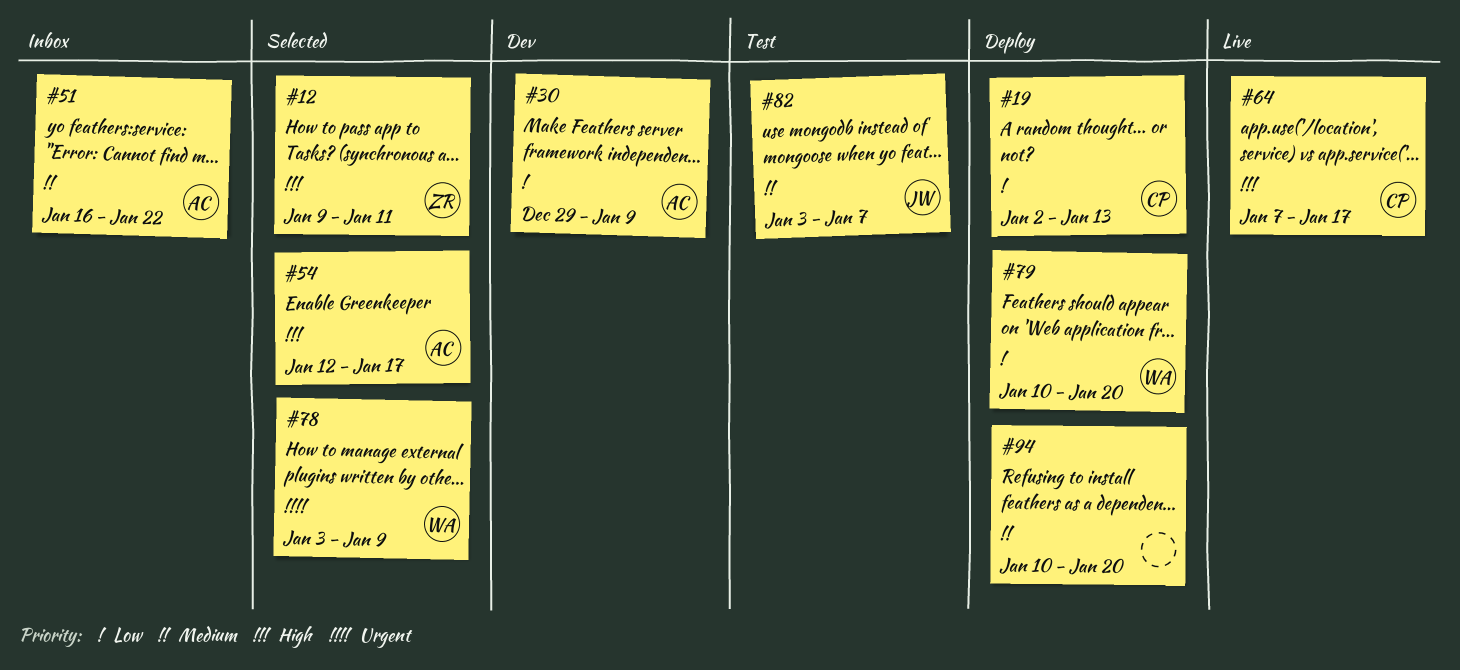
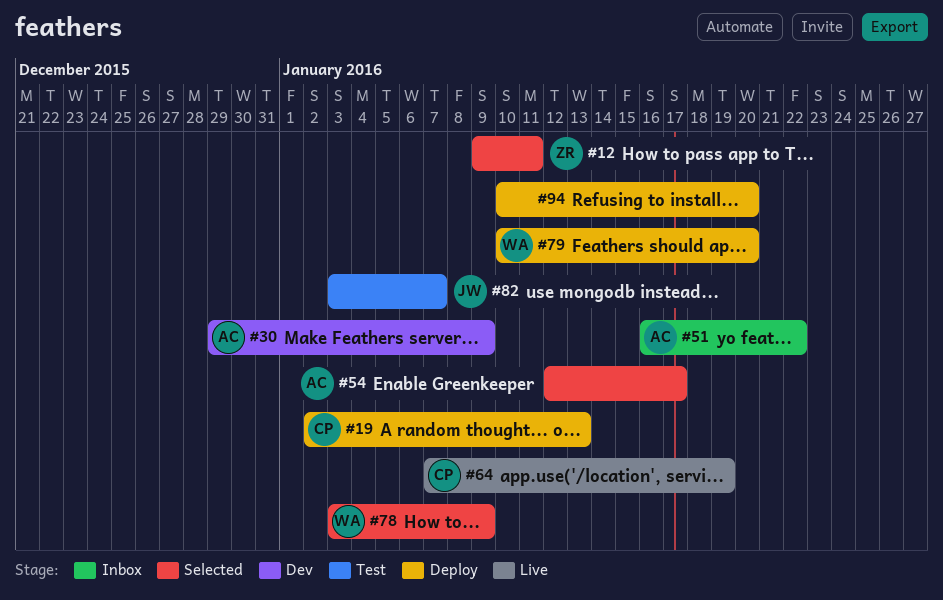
#64, due: Jan 17 -> Jan 19

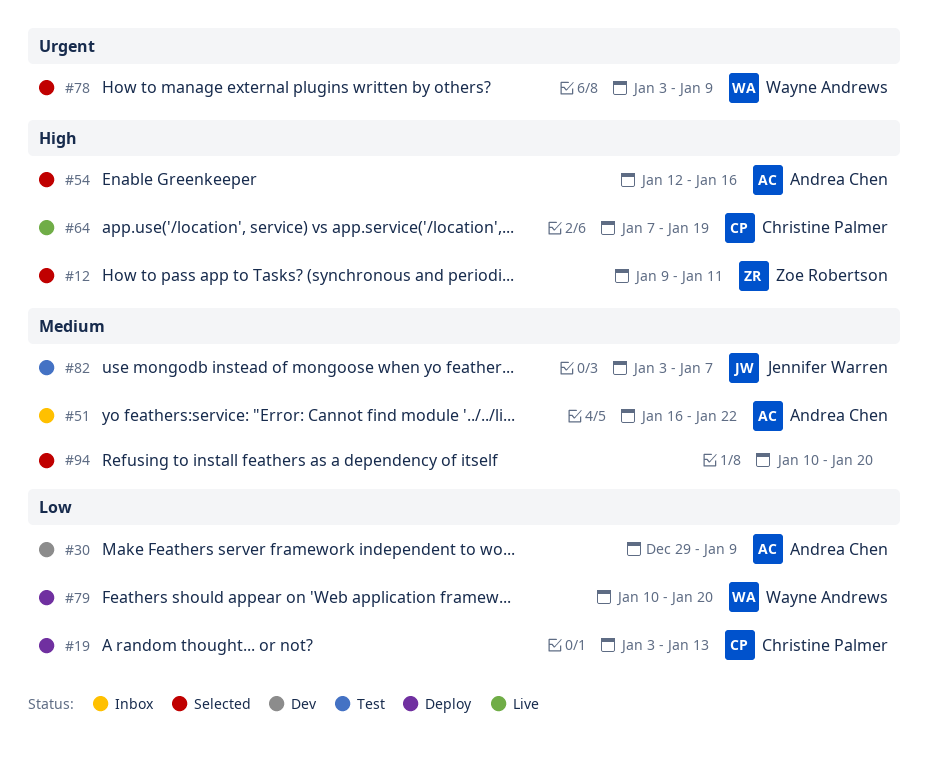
#19, start: Jan 2 -> Jan 3
#54, due: Jan 17 -> Jan 16
#94, status: Deploy -> Selected

